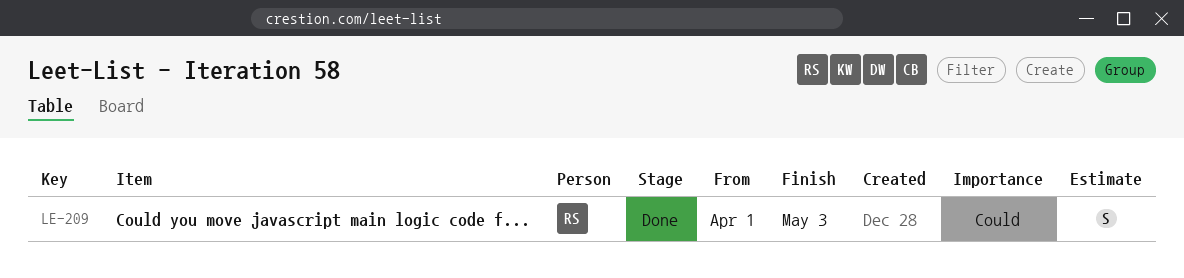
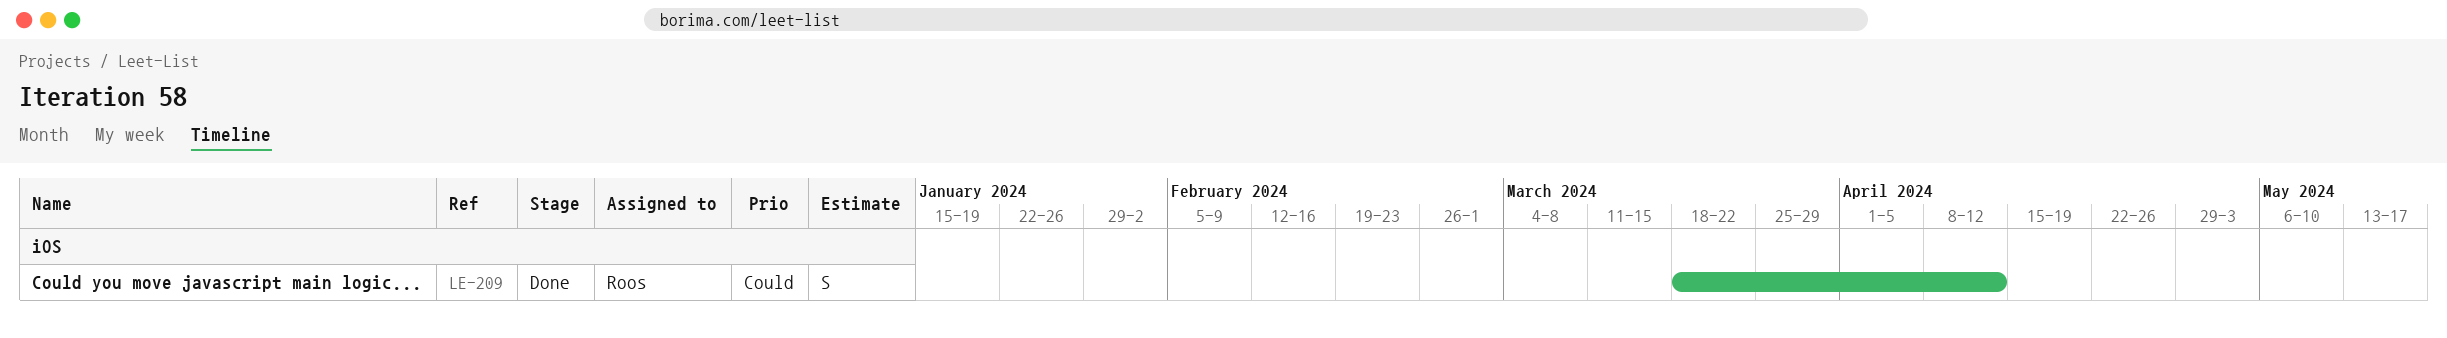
LE-209, start: Apr 1 -> Mar 18
LE-209, due: May 3 -> Apr 12

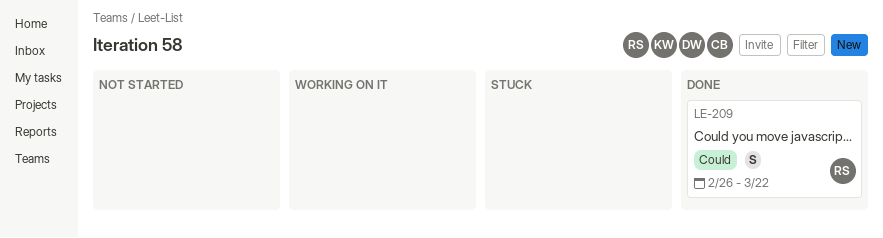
LE-209, start: Mar 18 -> Feb 26
LE-209, due: Apr 12 -> Mar 22

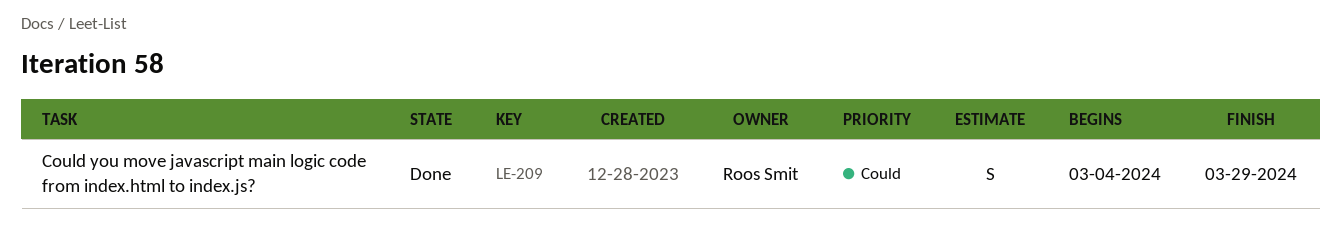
LE-209, start: Feb 26 -> Mar 4
LE-209, due: Mar 22 -> Mar 29

